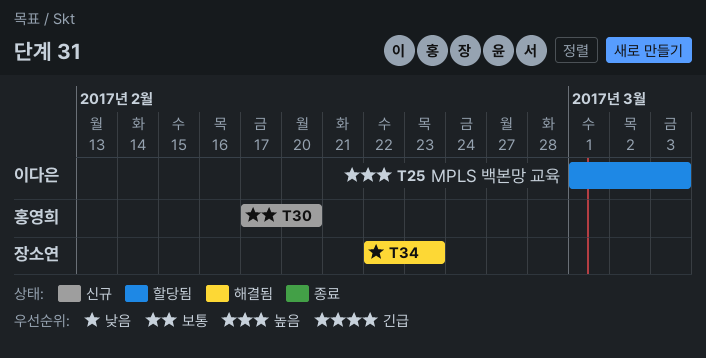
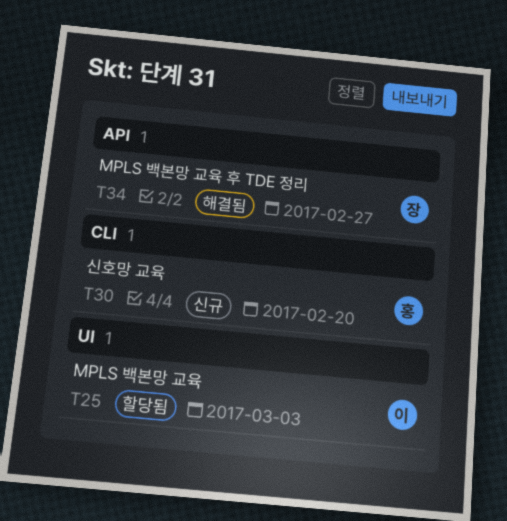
T34, due: Feb 23 -> Feb 27

